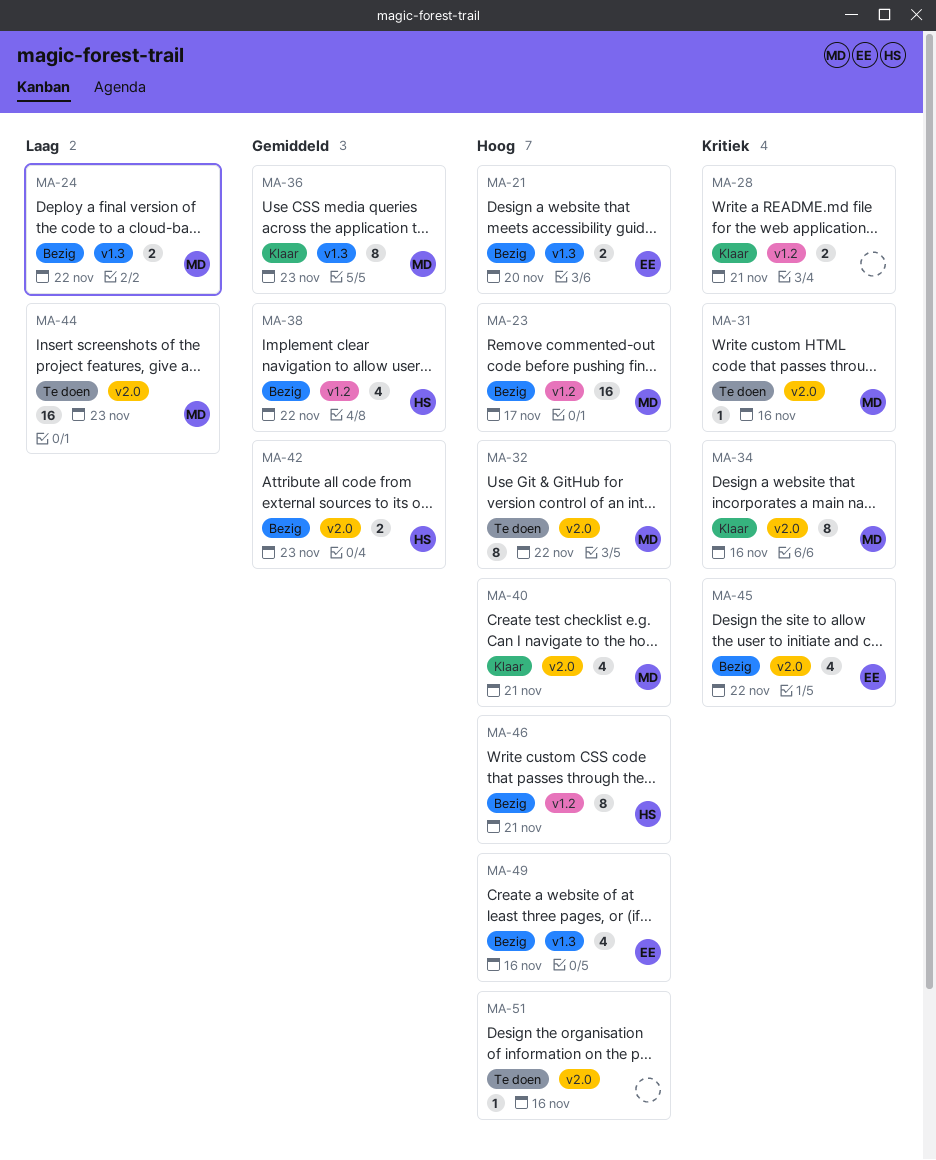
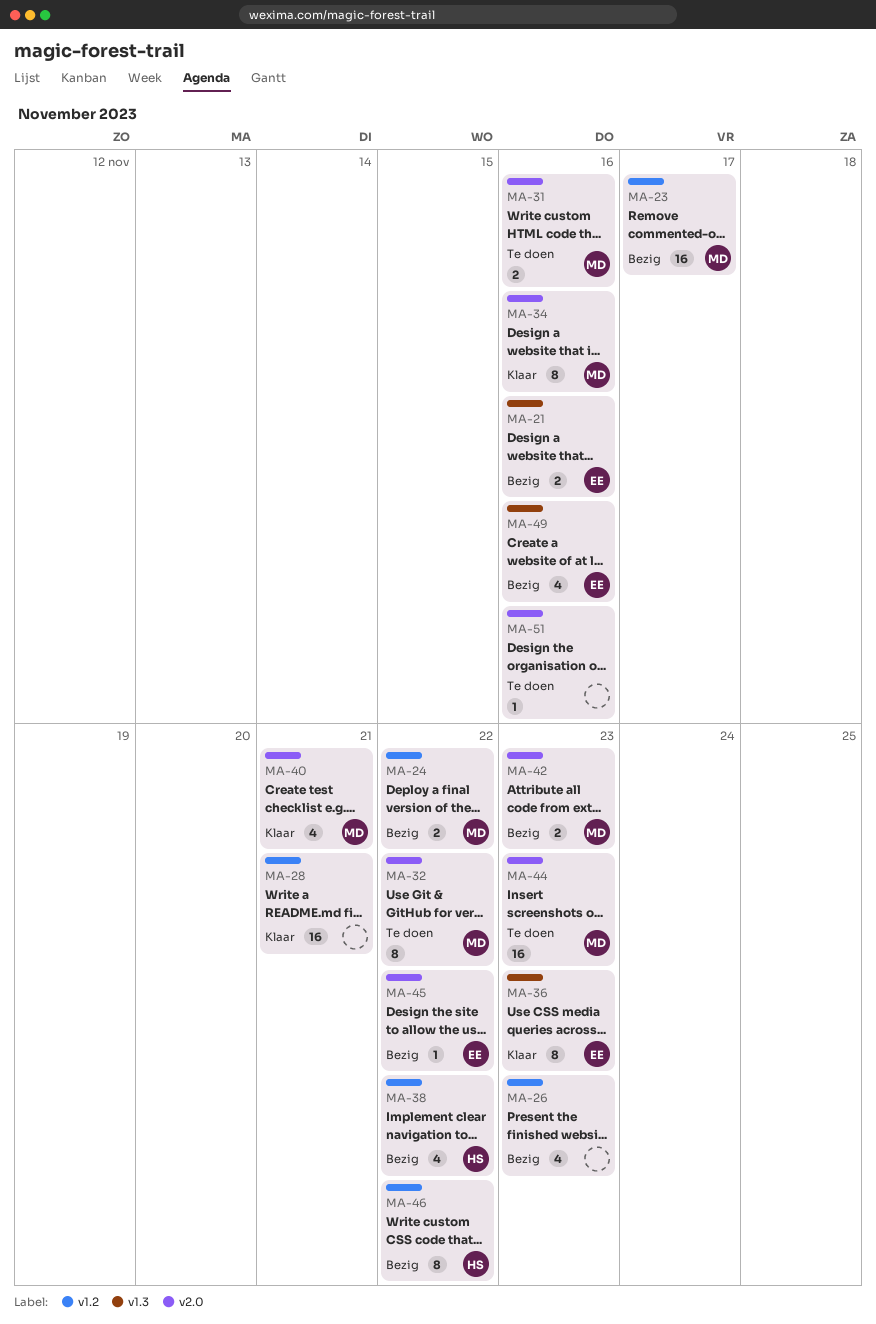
MA-21, due: Nov 20 -> Nov 16
MA-24, label: v1.3 -> v1.2
MA-26: none -> present
MA-28, estimate: 2 -> 16
MA-31, estimate: 1 -> 2
MA-36, owner: MD -> EE
MA-42, owner: HS -> MD
MA-45, estimate: 4 -> 1
MA-46, due: Nov 21 -> Nov 22

